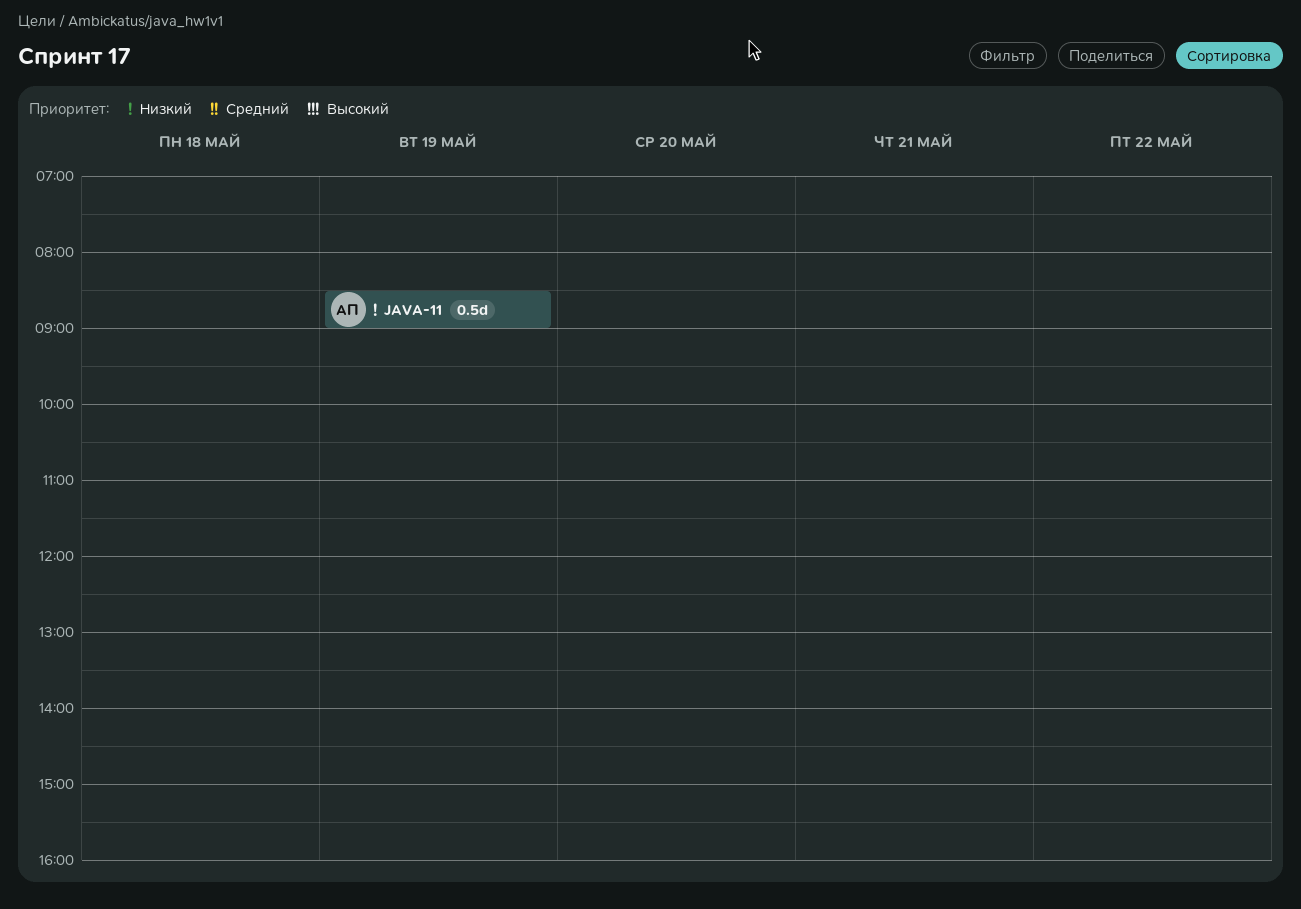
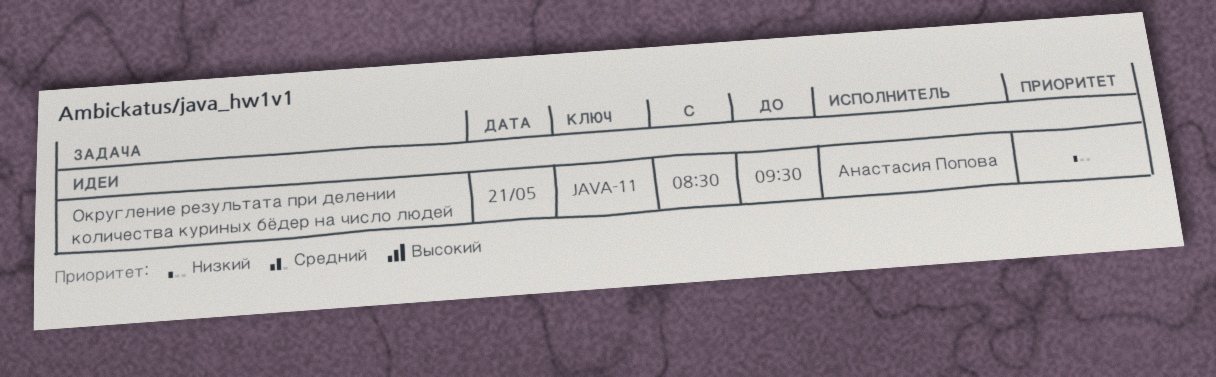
JAVA-11, day: May 19 -> May 21
JAVA-11, ends: 09:00 -> 09:30

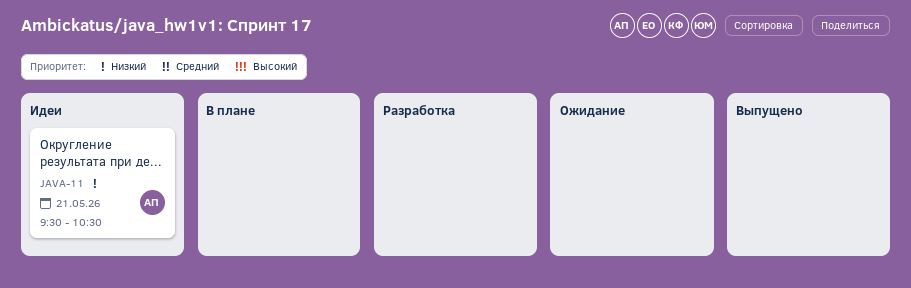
JAVA-11, begins: 08:30 -> 09:30
JAVA-11, ends: 09:30 -> 10:30

